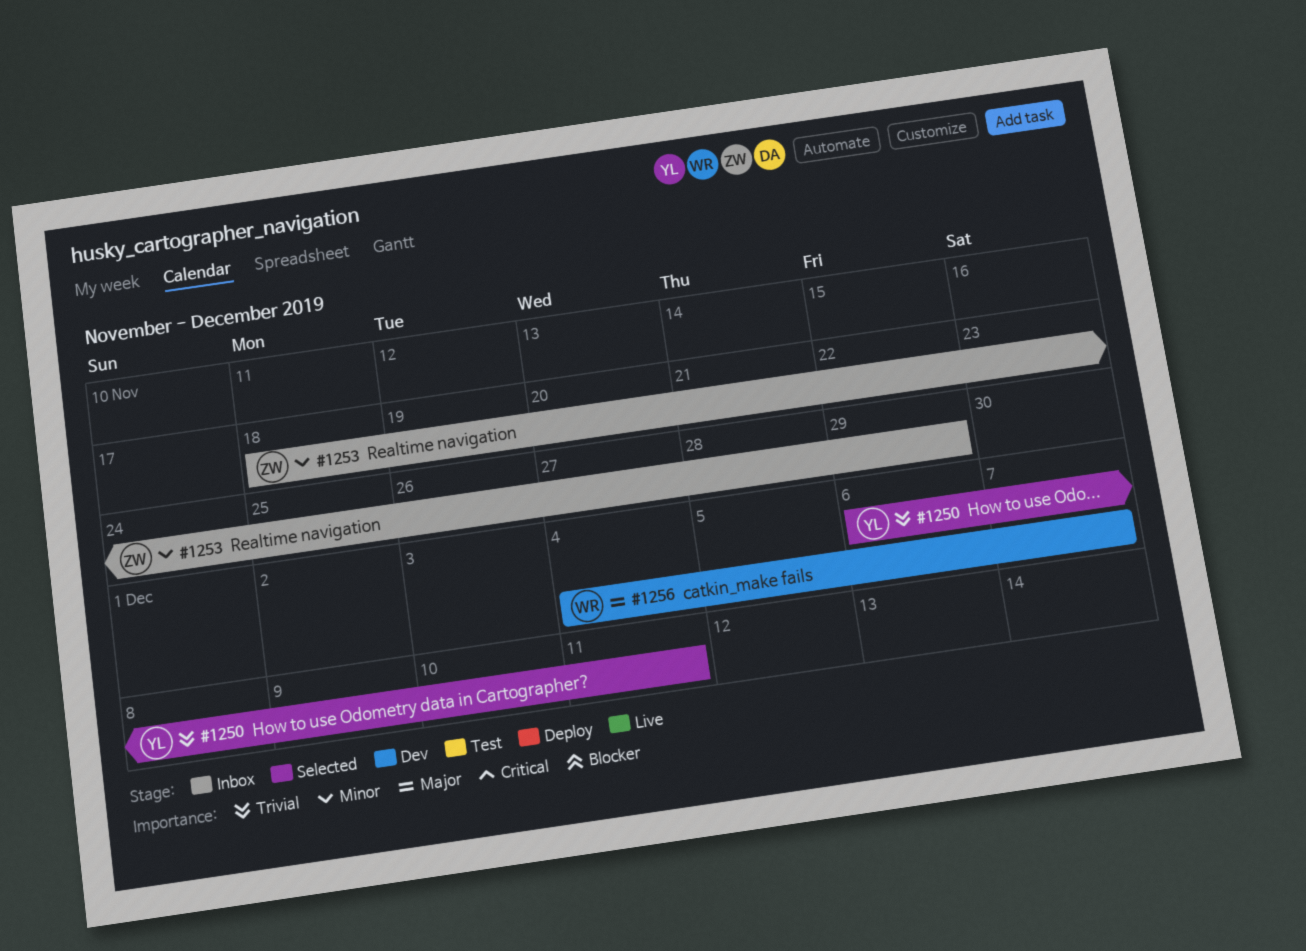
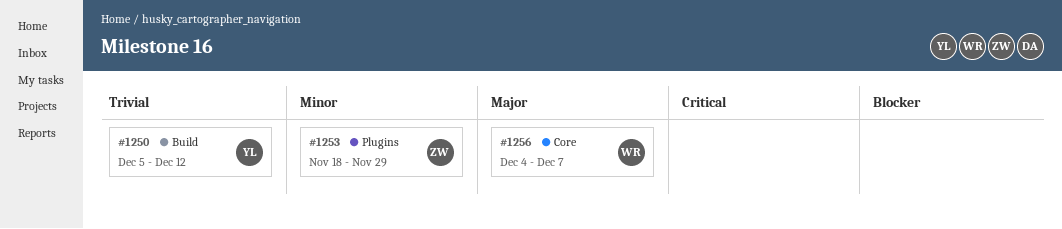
#1250, start: Dec 6 -> Dec 5
#1250, due: Dec 11 -> Dec 12

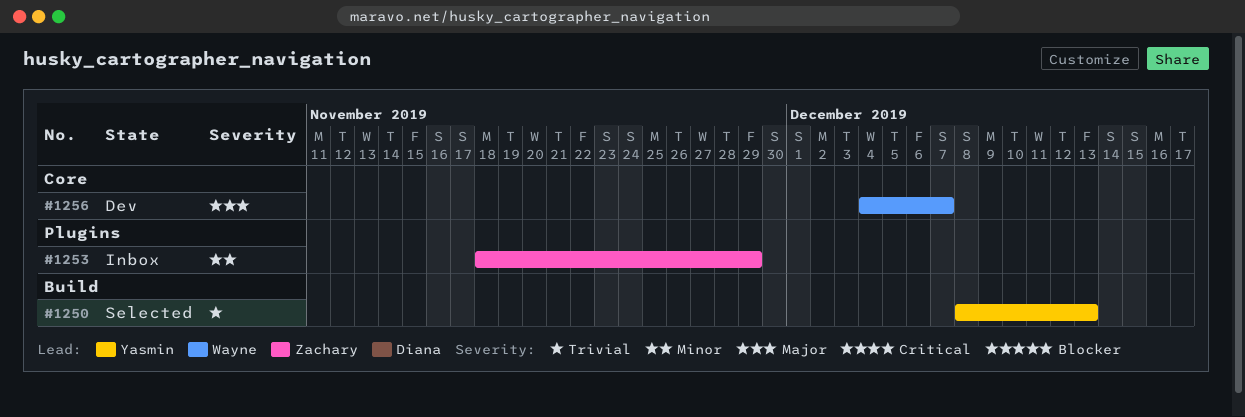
#1250, start: Dec 5 -> Dec 8
#1250, due: Dec 12 -> Dec 13

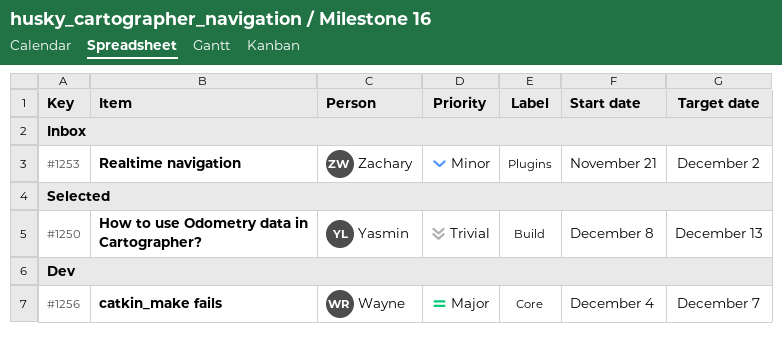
#1253, start: Nov 18 -> Nov 21
#1253, due: Nov 29 -> Dec 2

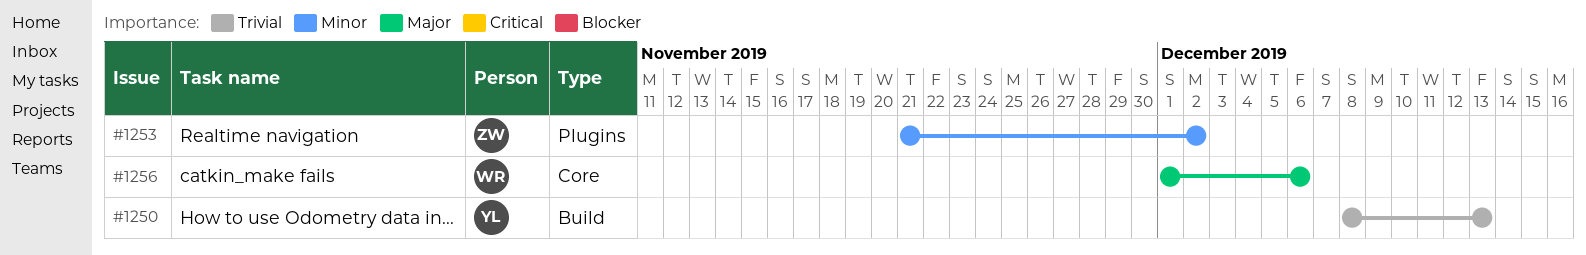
#1256, start: Dec 4 -> Dec 1
#1256, due: Dec 7 -> Dec 6

